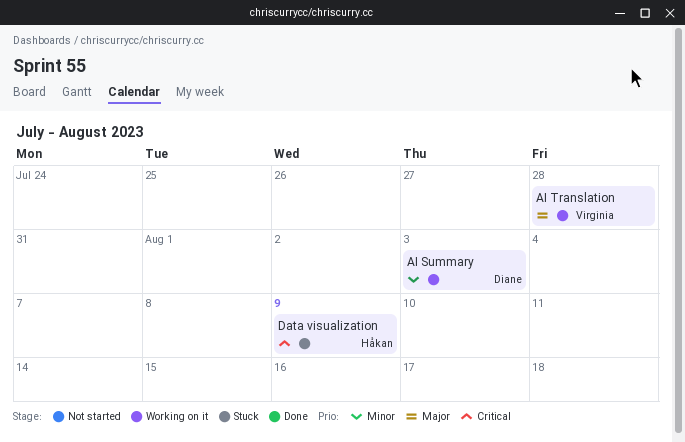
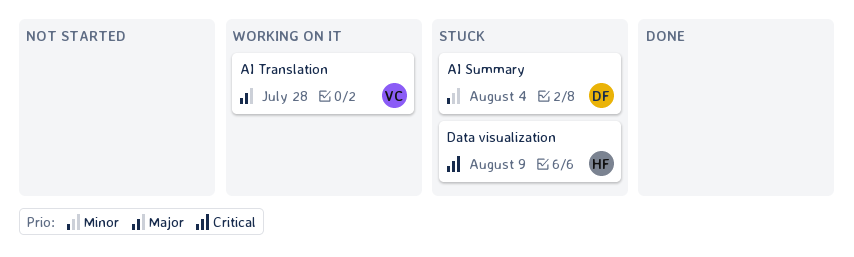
AI Summary, status: Working on it -> Stuck
AI Summary, due: Aug 3 -> Aug 4

